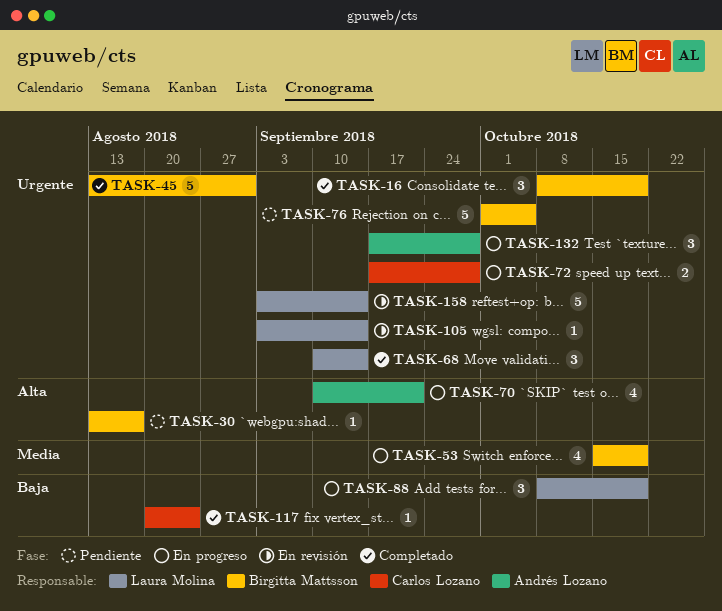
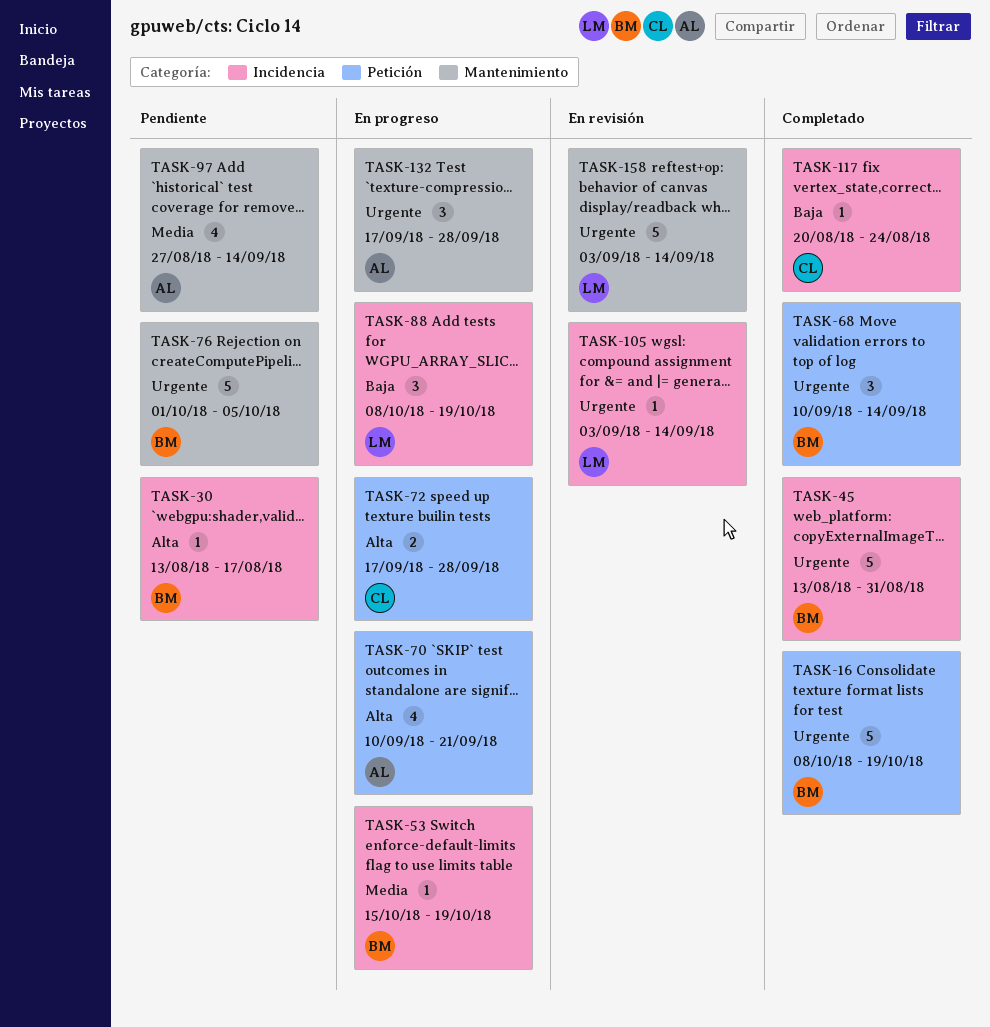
TASK-16, estimate: 3 -> 5
TASK-53, estimate: 4 -> 1
TASK-68, owner: Laura Molina -> Birgitta Mattsson
TASK-72, priority: Urgente -> Alta
TASK-97: none -> present

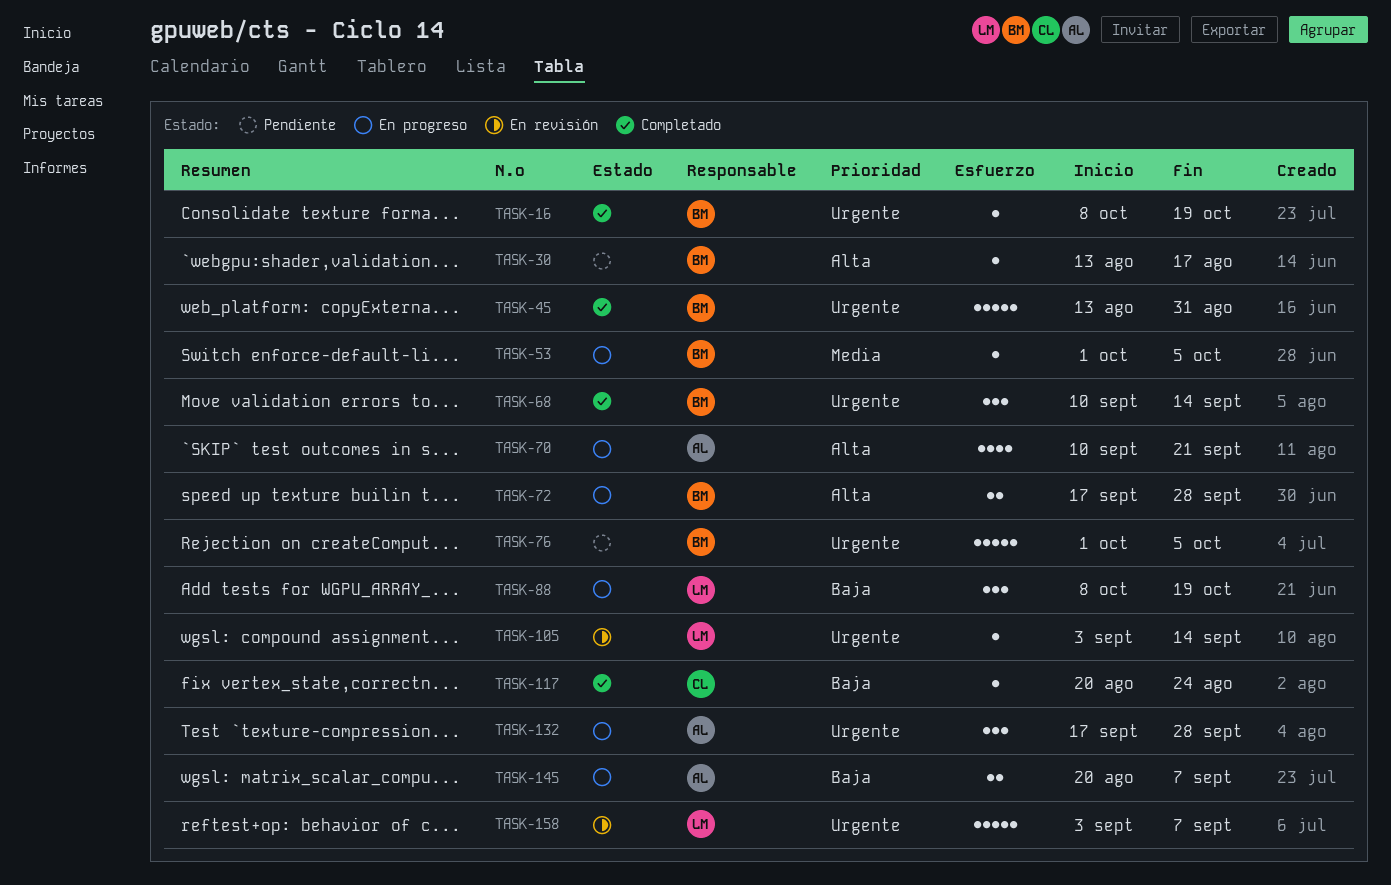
TASK-16, estimate: 5 -> 1
TASK-53, start: Oct 15 -> Oct 1
TASK-53, due: Oct 19 -> Oct 5
TASK-72, owner: CL -> BM
TASK-97: present -> none
TASK-145: none -> present
TASK-158, due: Sep 14 -> Sep 7

